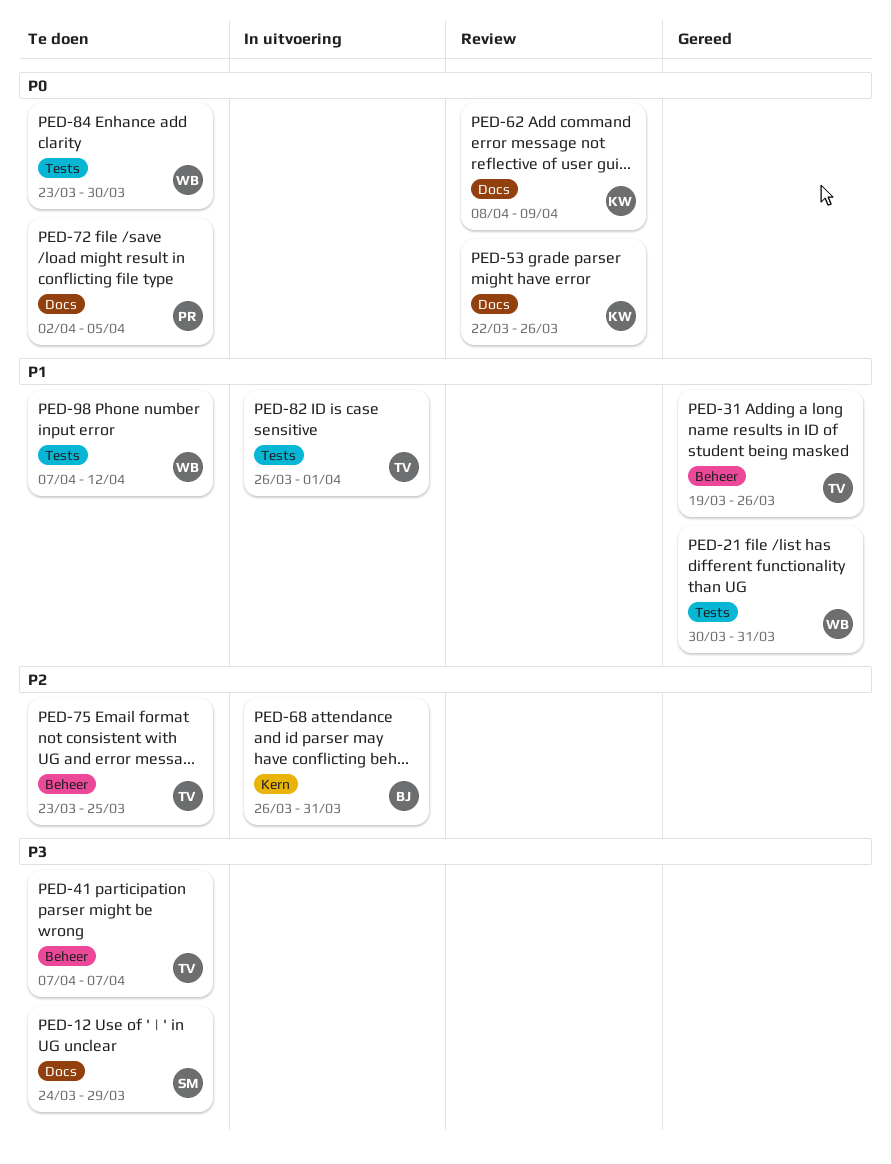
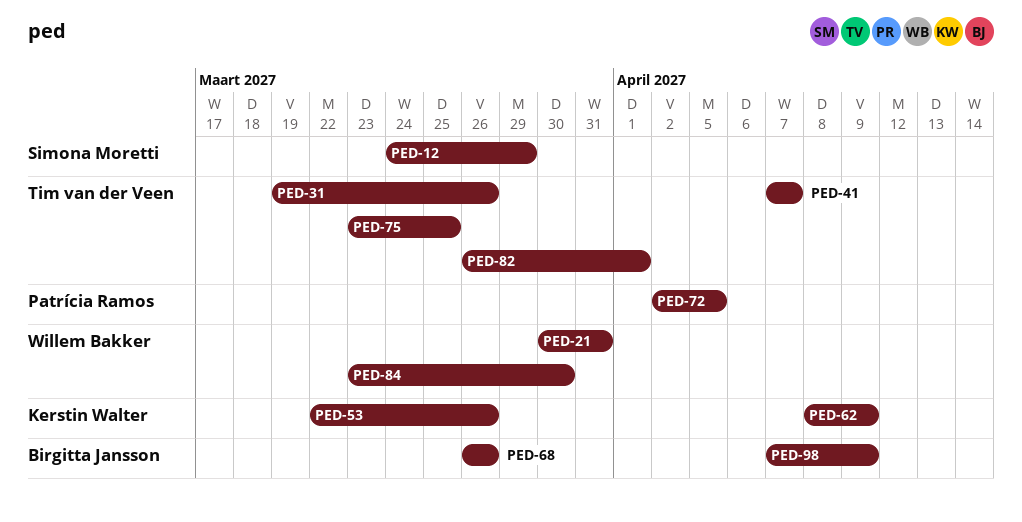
PED-68, due: Mar 31 -> Mar 26
PED-98, owner: Willem Bakker -> Birgitta Jansson
PED-98, due: Apr 12 -> Apr 9

